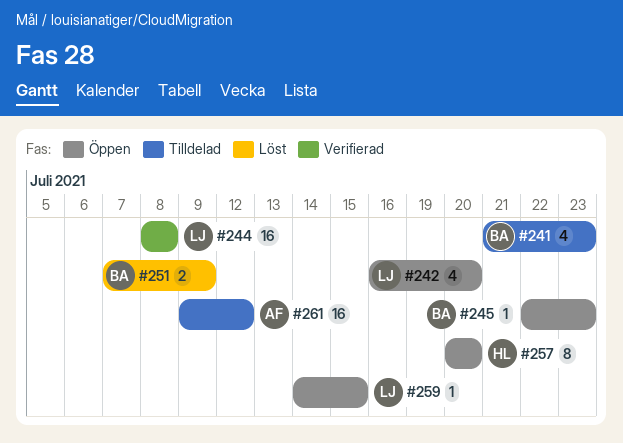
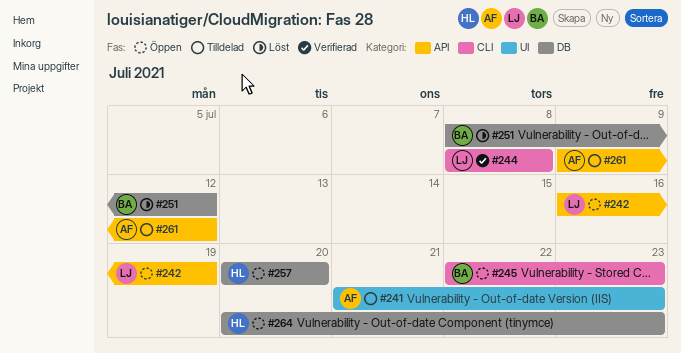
#241, owner: BA -> AF
#242, due: Jul 20 -> Jul 19
#251, start: Jul 7 -> Jul 8
#251, due: Jul 9 -> Jul 12
#259: present -> none
#264: none -> present

